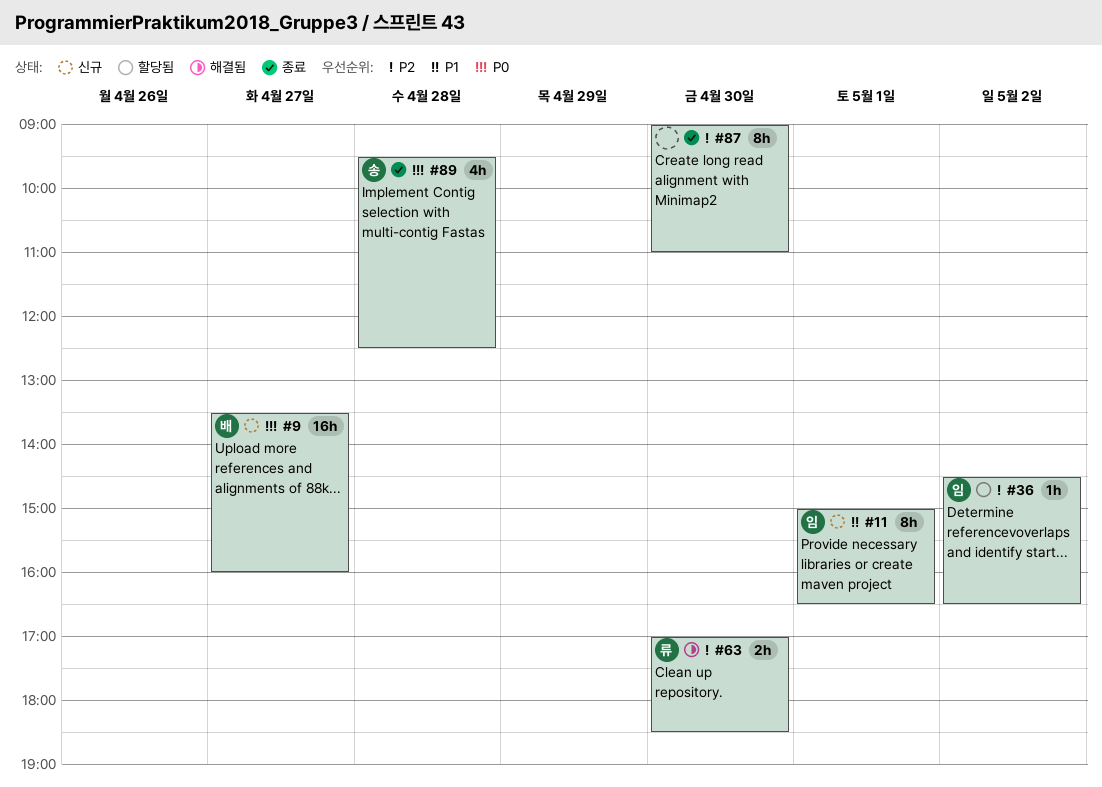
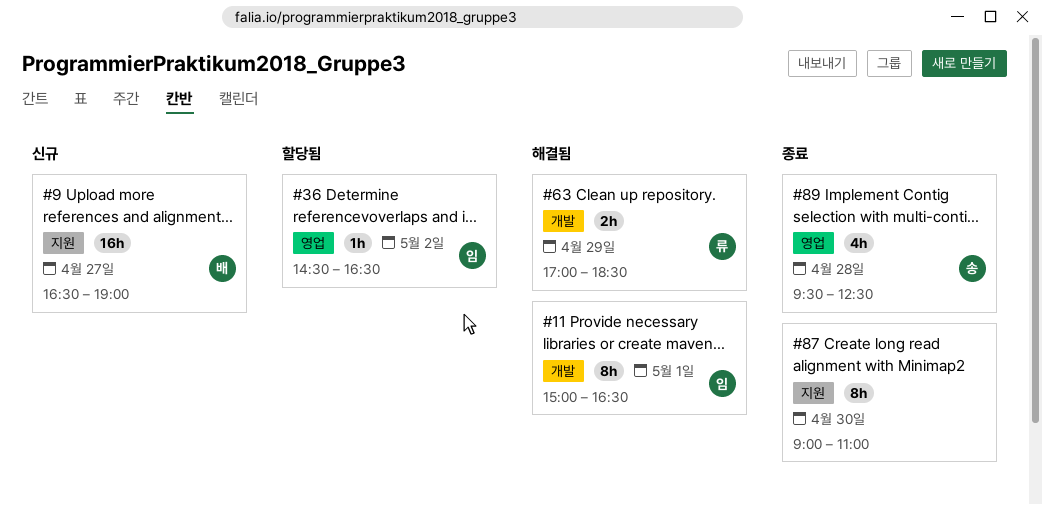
#9, begins: 13:30 -> 16:30
#9, ends: 16:00 -> 19:00
#11, status: 신규 -> 해결됨
#63, day: Apr 30 -> Apr 29

